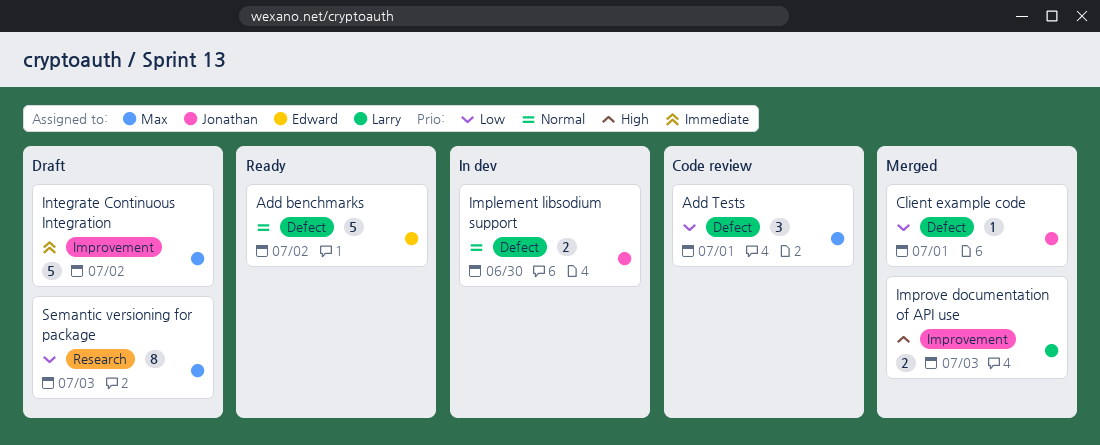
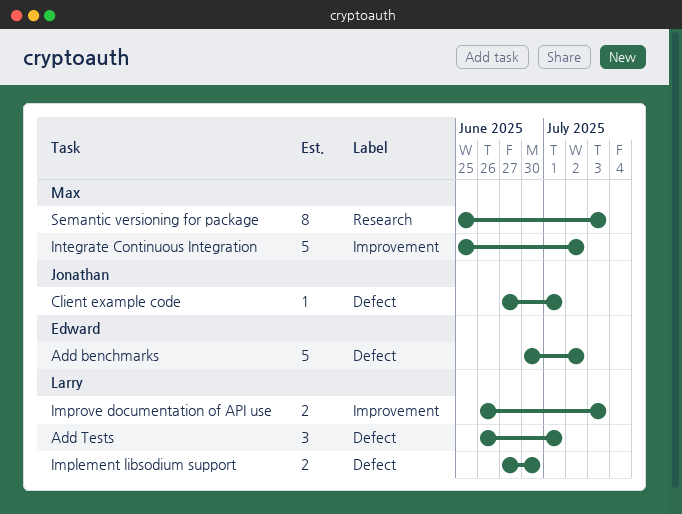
Add Tests, owner: Max -> Larry
Implement libsodium support, owner: Jonathan -> Larry

